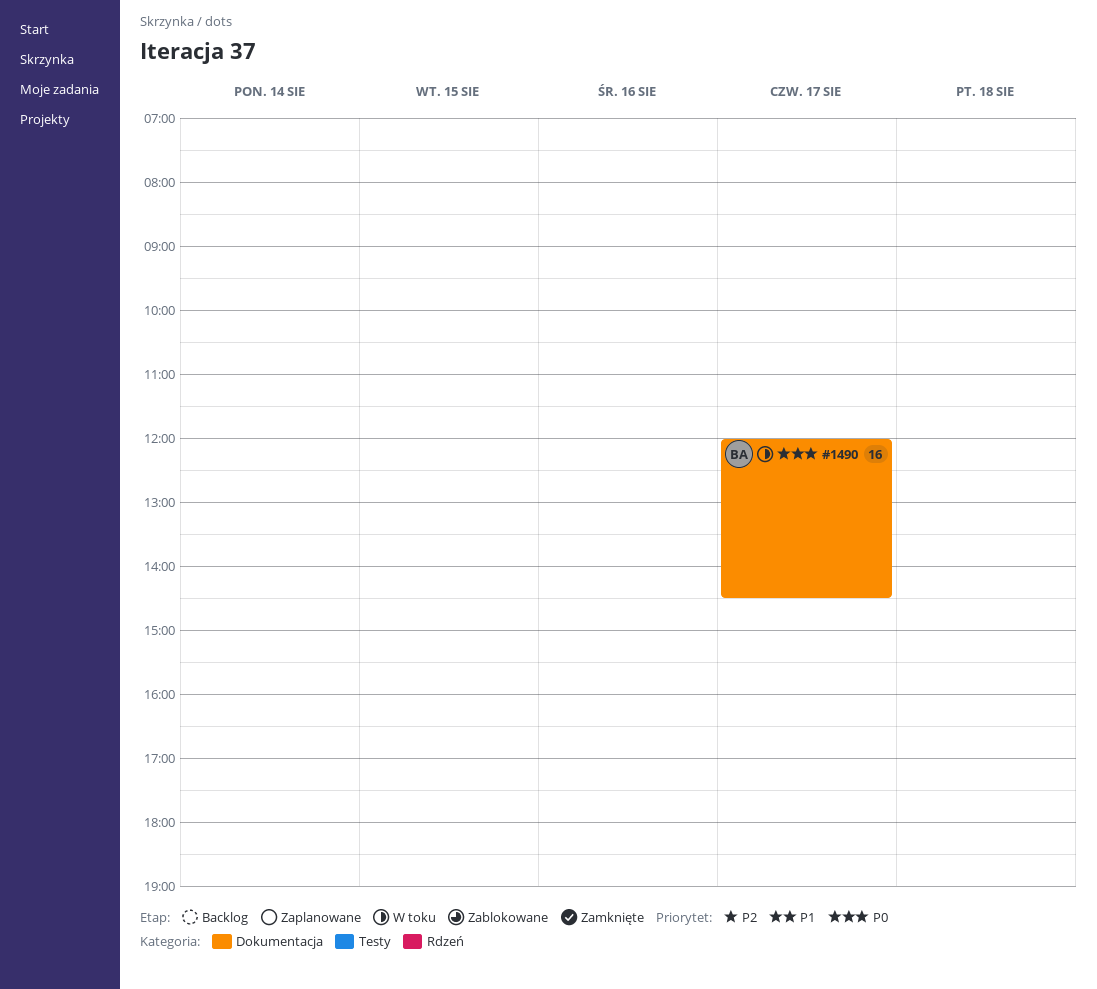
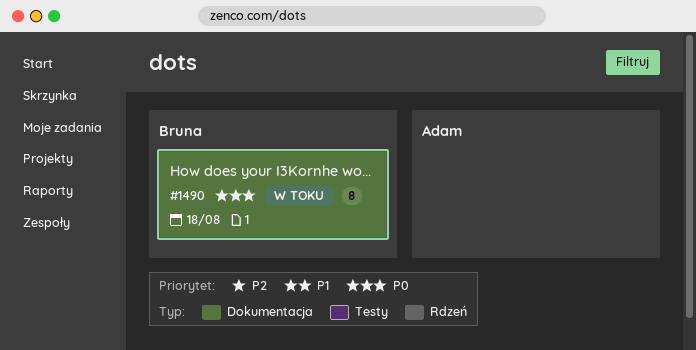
#1490, estimate: 16 -> 8
#1490, day: Aug 17 -> Aug 18

